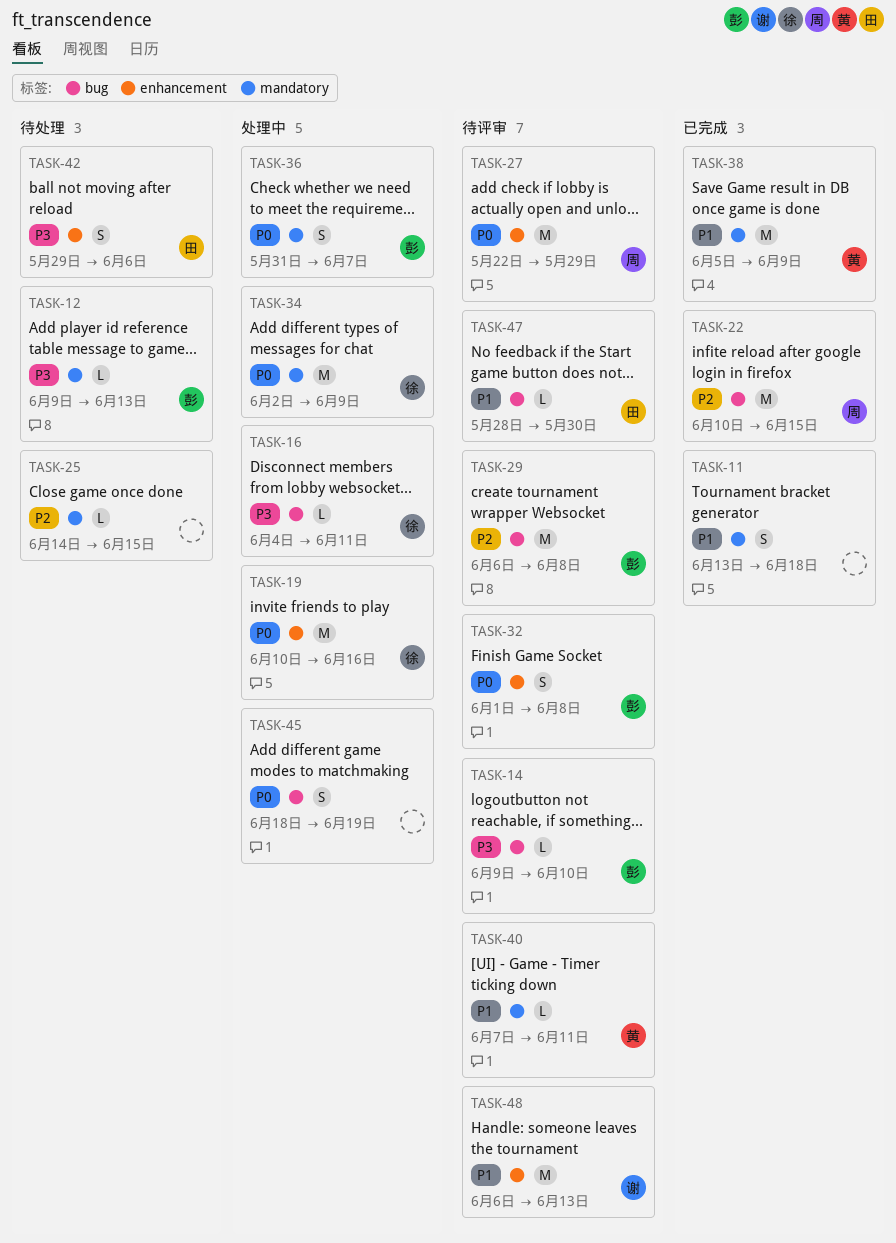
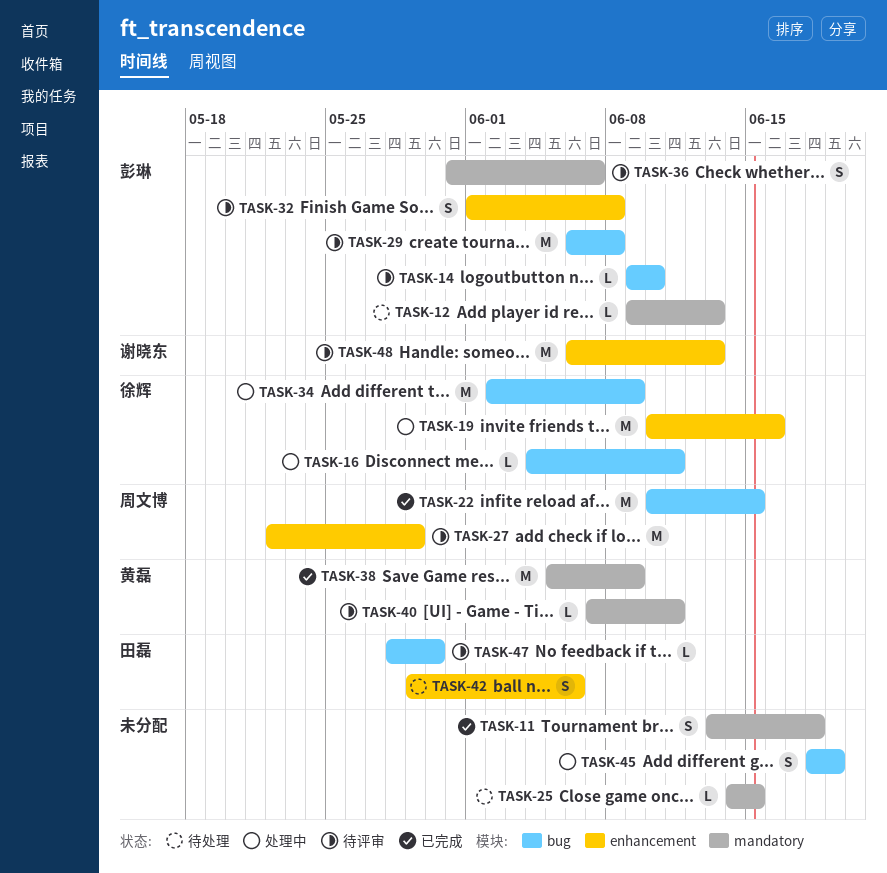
TASK-34, label: mandatory -> bug
TASK-36, status: 处理中 -> 待评审

